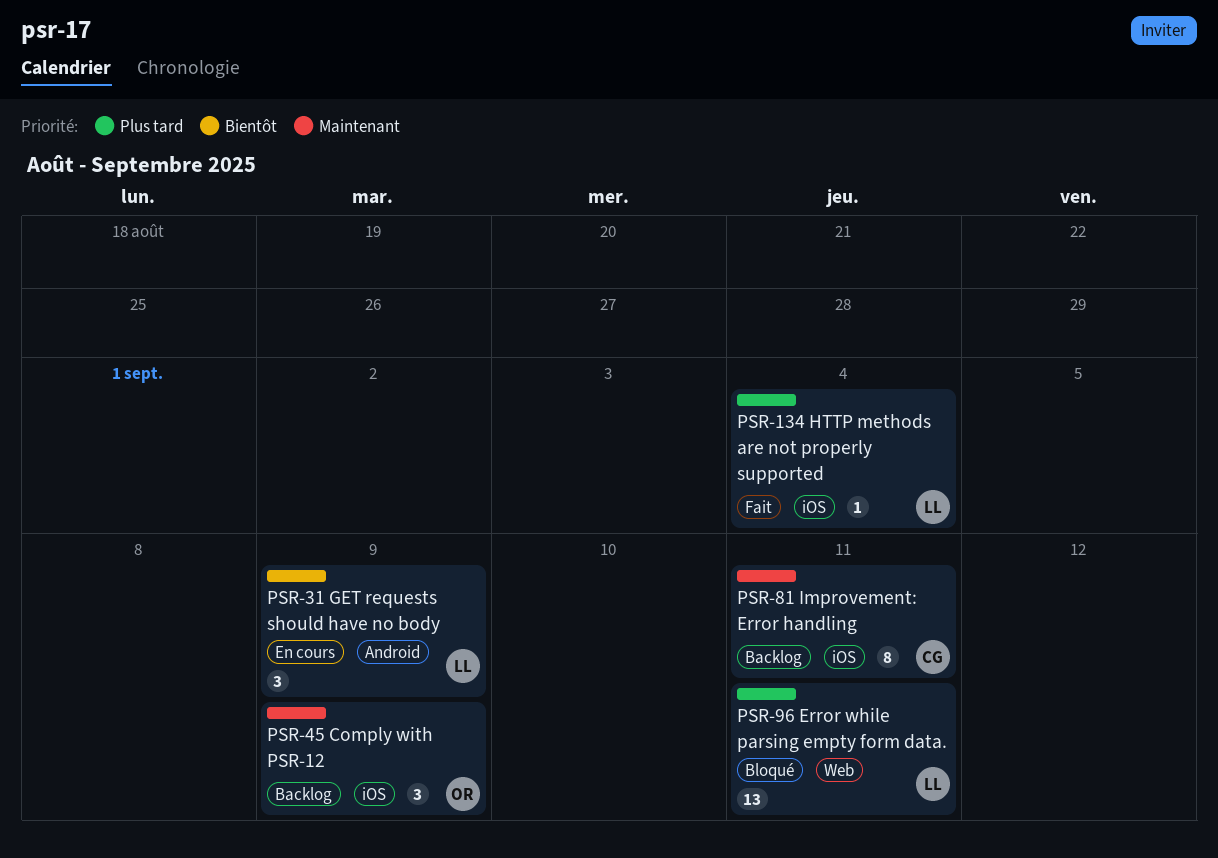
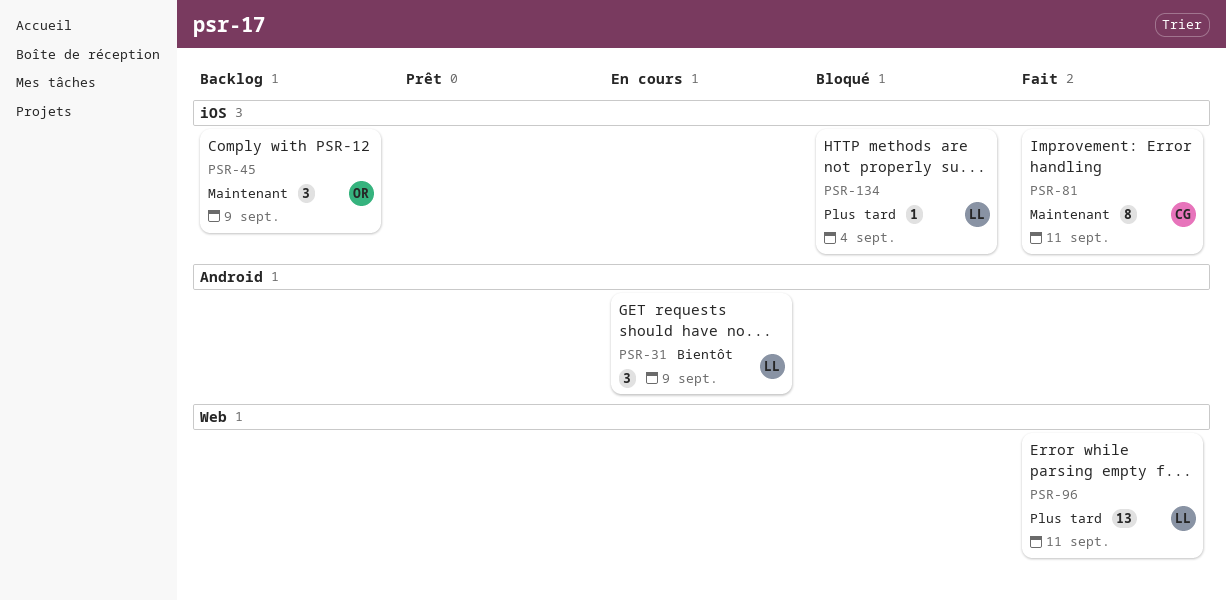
PSR-81, status: Backlog -> Fait
PSR-96, status: Bloqué -> Fait
PSR-134, status: Fait -> Bloqué

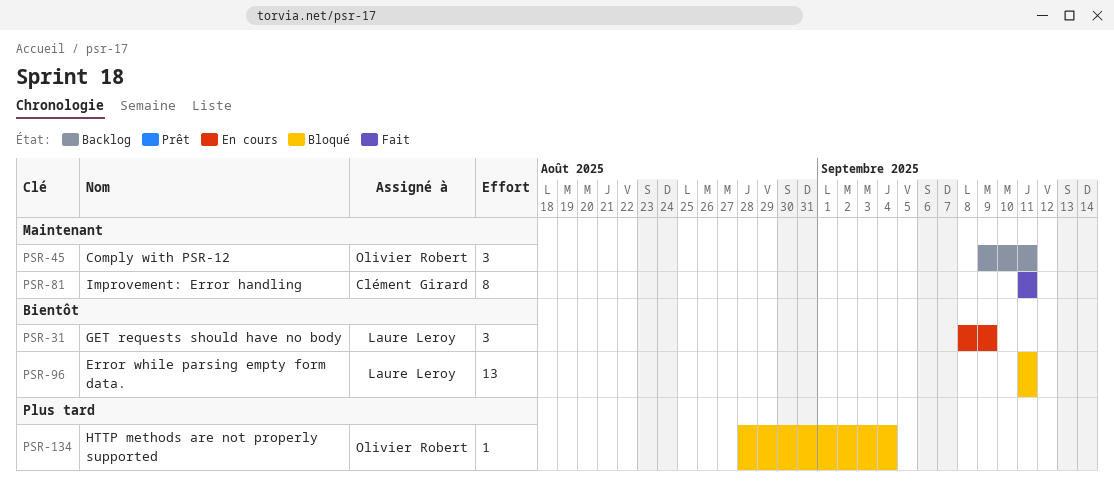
PSR-45, due: Sep 9 -> Sep 11
PSR-96, status: Fait -> Bloqué
PSR-96, priority: Plus tard -> Bientôt
PSR-134, owner: Laure Leroy -> Olivier Robert

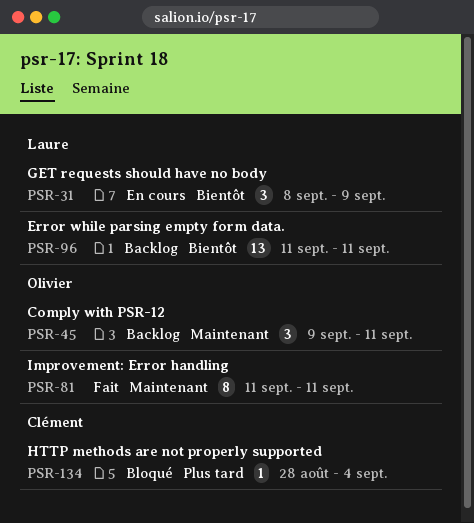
PSR-81, owner: Clément Girard -> Olivier Robert
PSR-96, status: Bloqué -> Backlog
PSR-134, owner: Olivier Robert -> Clément Girard

